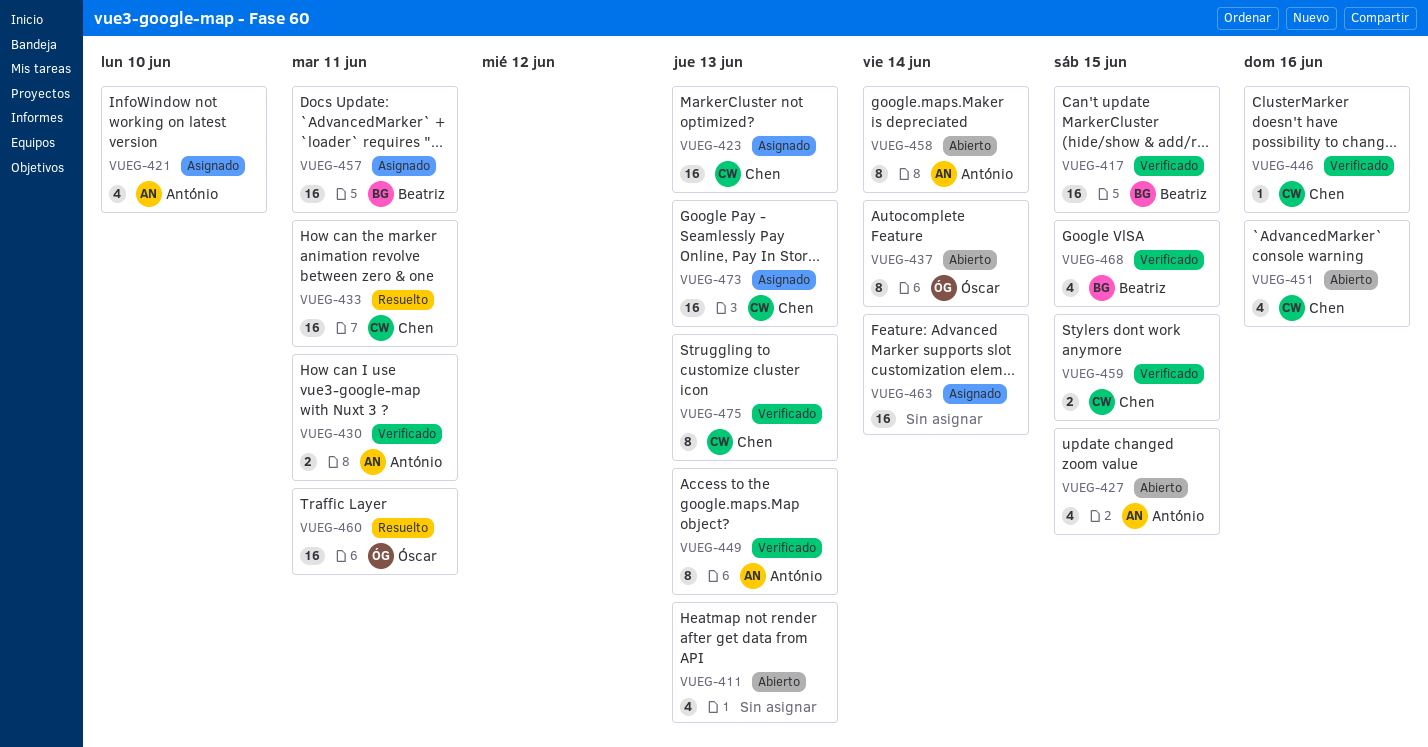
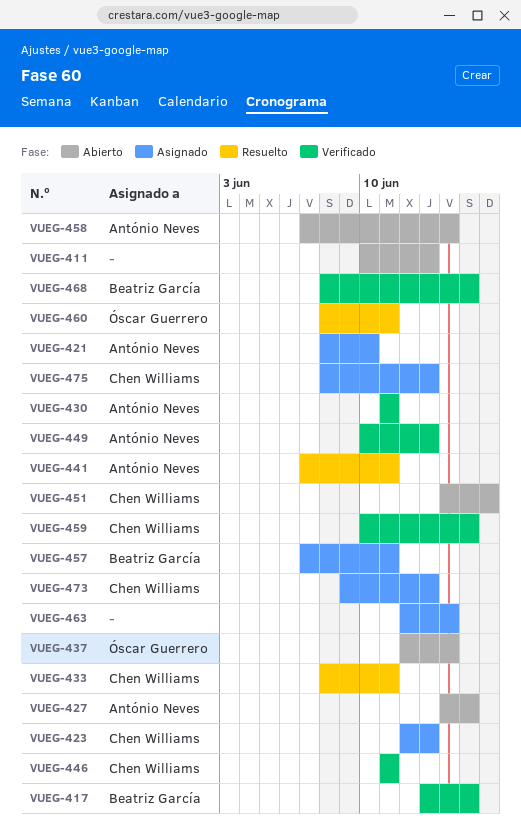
VUEG-441: none -> present
VUEG-446, due: Jun 16 -> Jun 11
VUEG-475, status: Verificado -> Asignado

